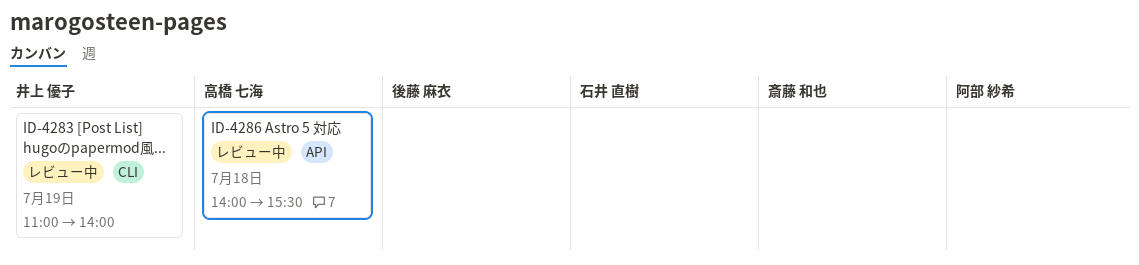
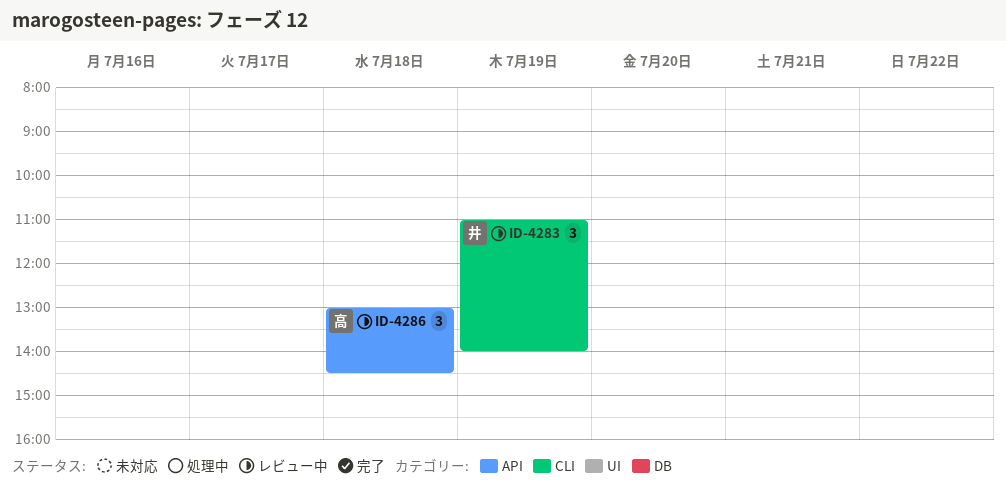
ID-4286, begins: 14:00 -> 13:00
ID-4286, ends: 15:30 -> 14:30

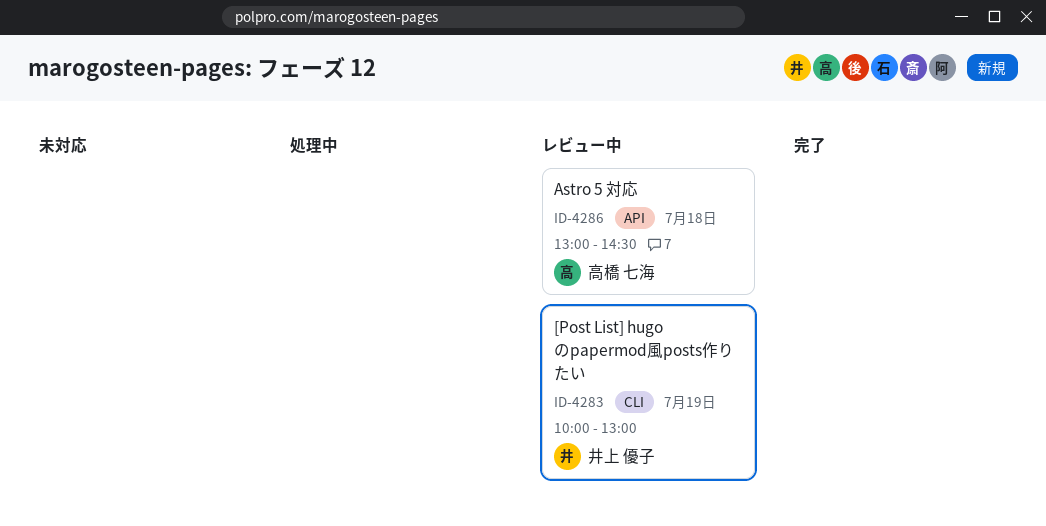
ID-4283, begins: 11:00 -> 10:00
ID-4283, ends: 14:00 -> 13:00

